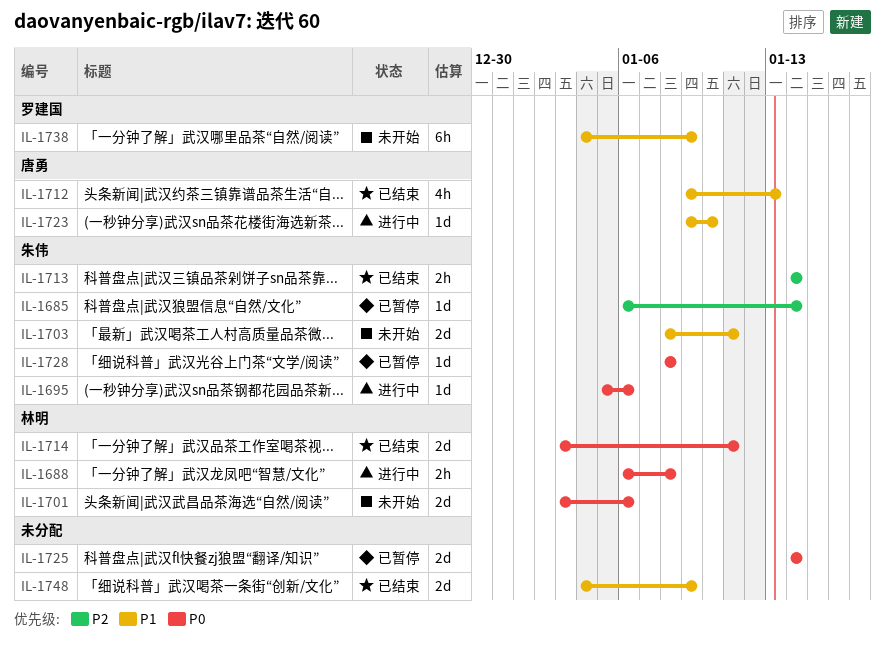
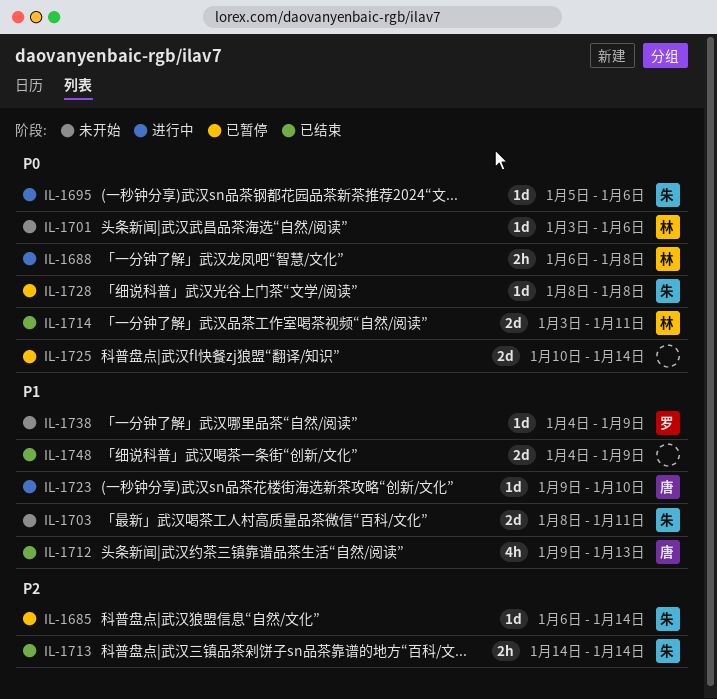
IL-1701, estimate: 2d -> 1d
IL-1725, start: Jan 14 -> Jan 10
IL-1738, estimate: 6h -> 1d

